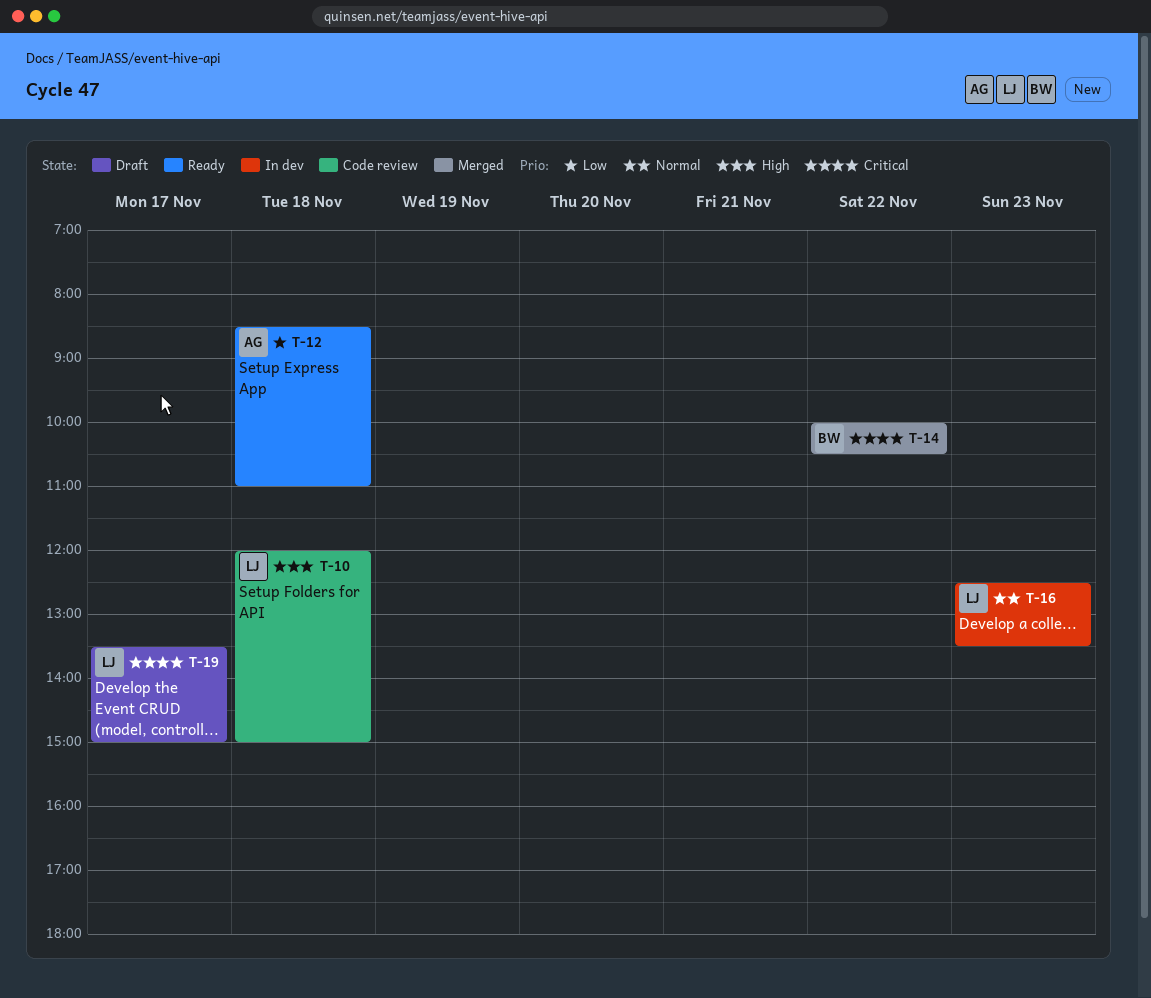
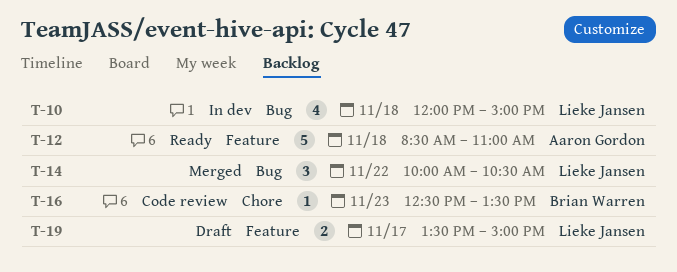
T-10, status: Code review -> In dev
T-14, owner: Brian Warren -> Lieke Jansen
T-16, status: In dev -> Code review
T-16, owner: Lieke Jansen -> Brian Warren

